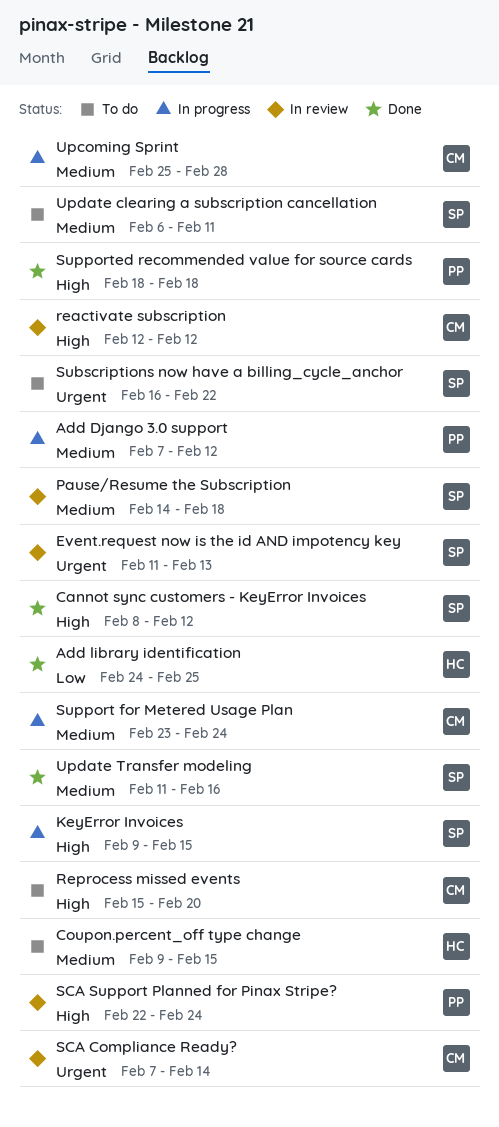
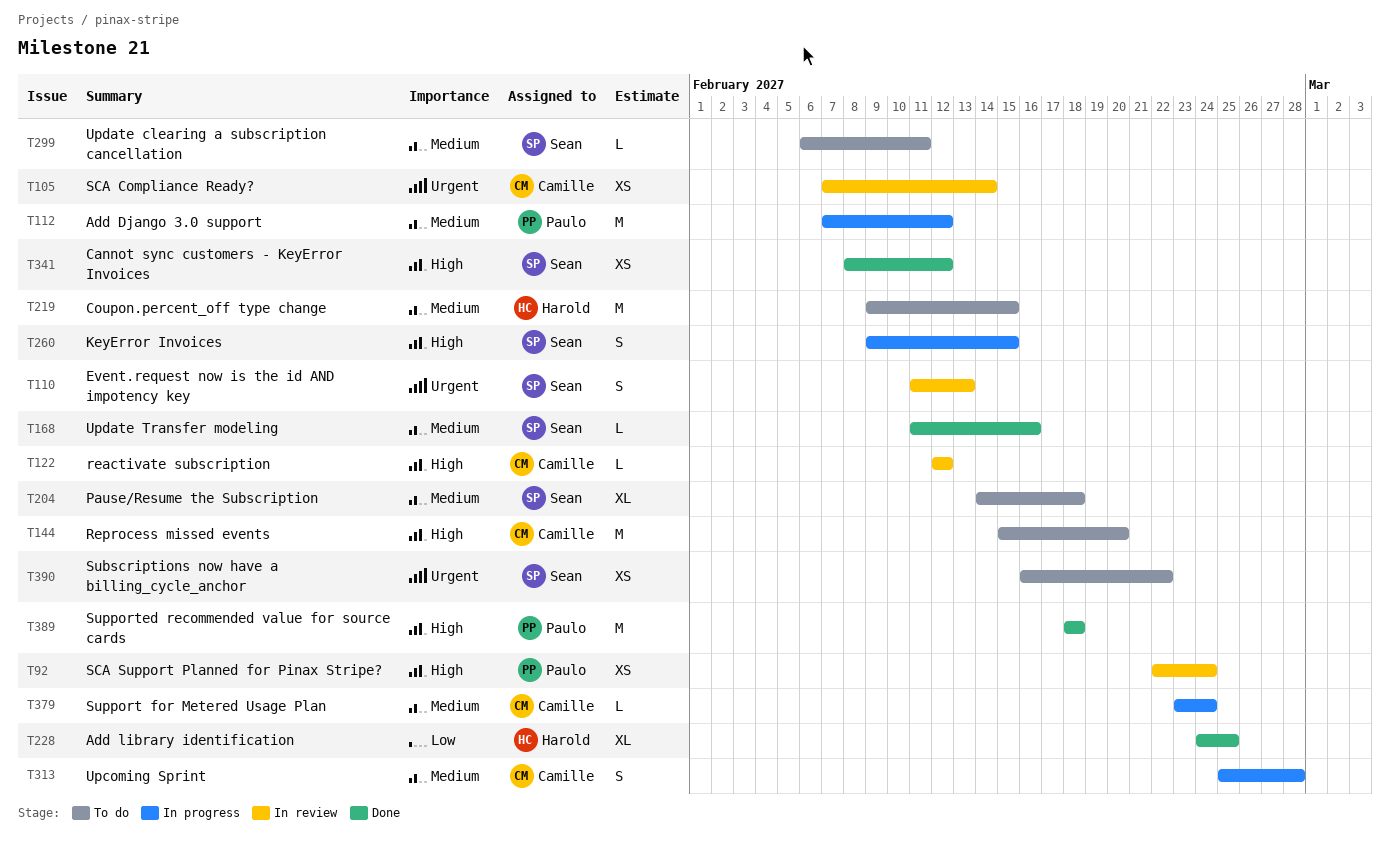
Pause/Resume the Subscription, status: In review -> To do

